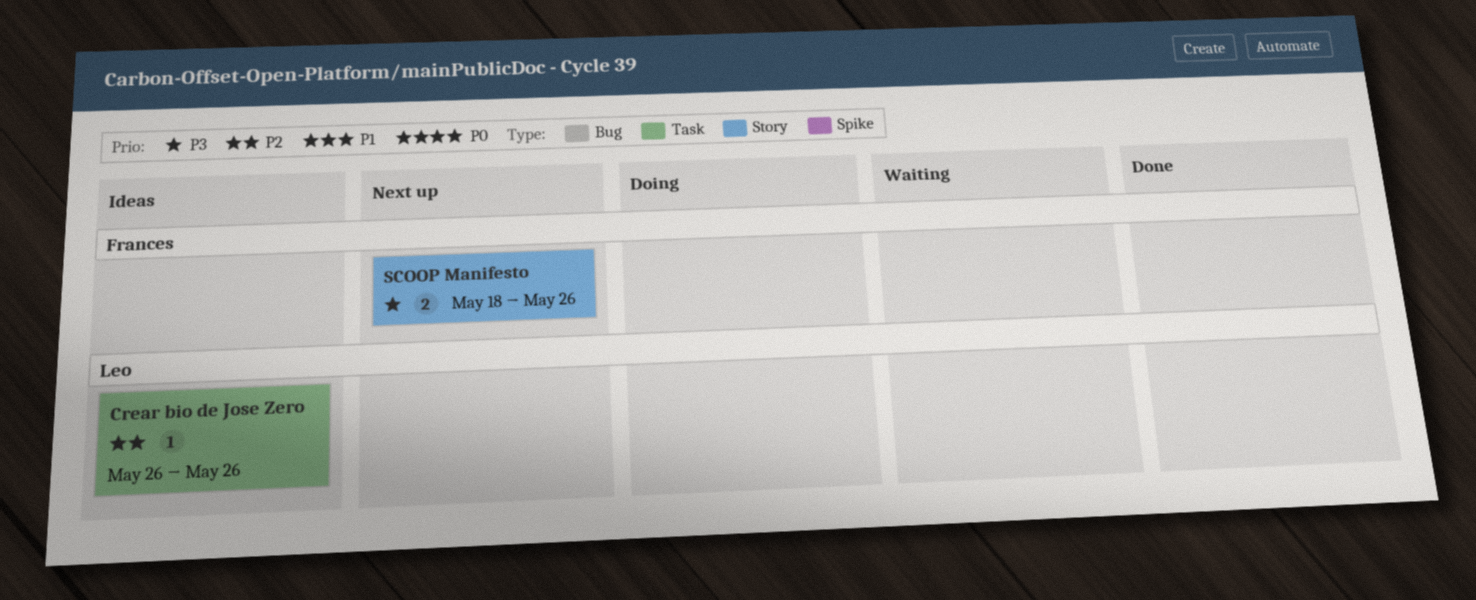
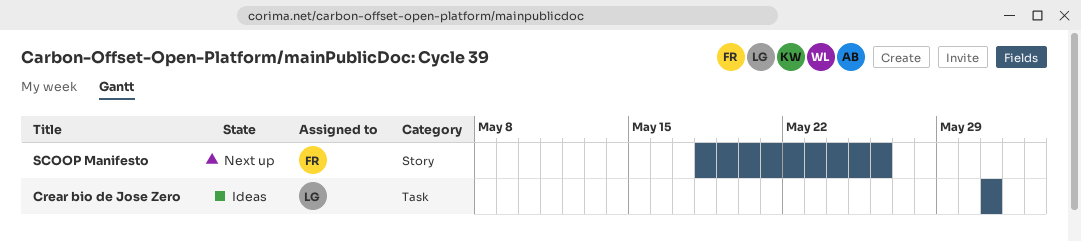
Crear bio de Jose Zero, start: May 26 -> May 31
Crear bio de Jose Zero, due: May 26 -> May 31

